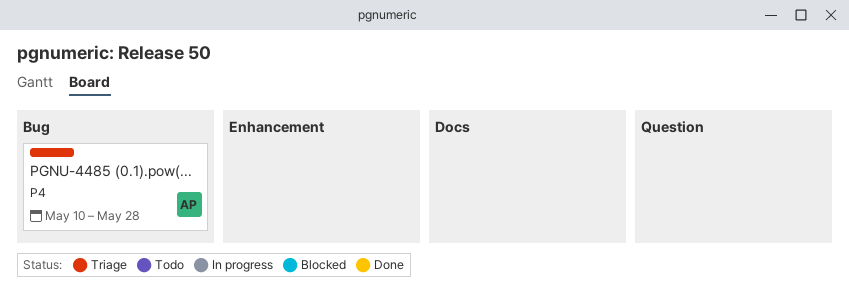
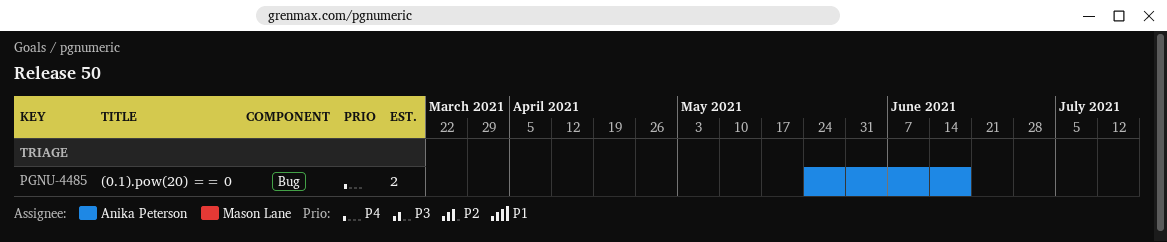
PGNU-4485, start: May 10 -> May 24
PGNU-4485, due: May 28 -> Jun 18

